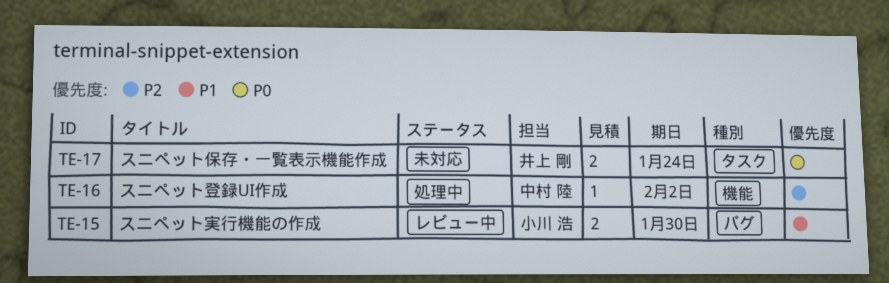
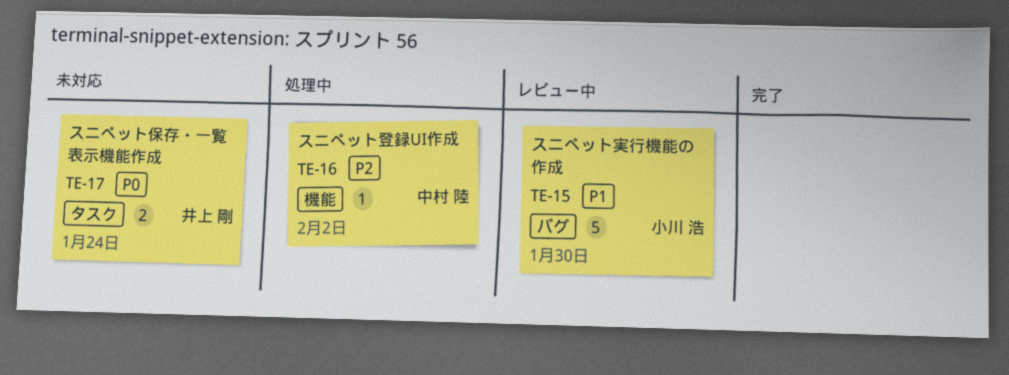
TE-15, estimate: 2 -> 5

